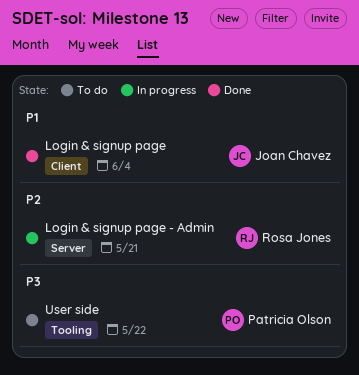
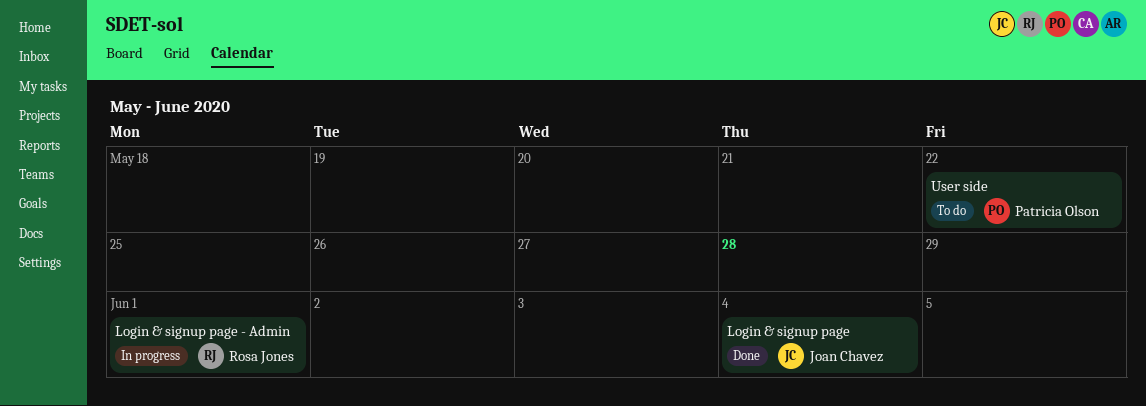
Login & signup page - Admin, due: May 21 -> Jun 1

